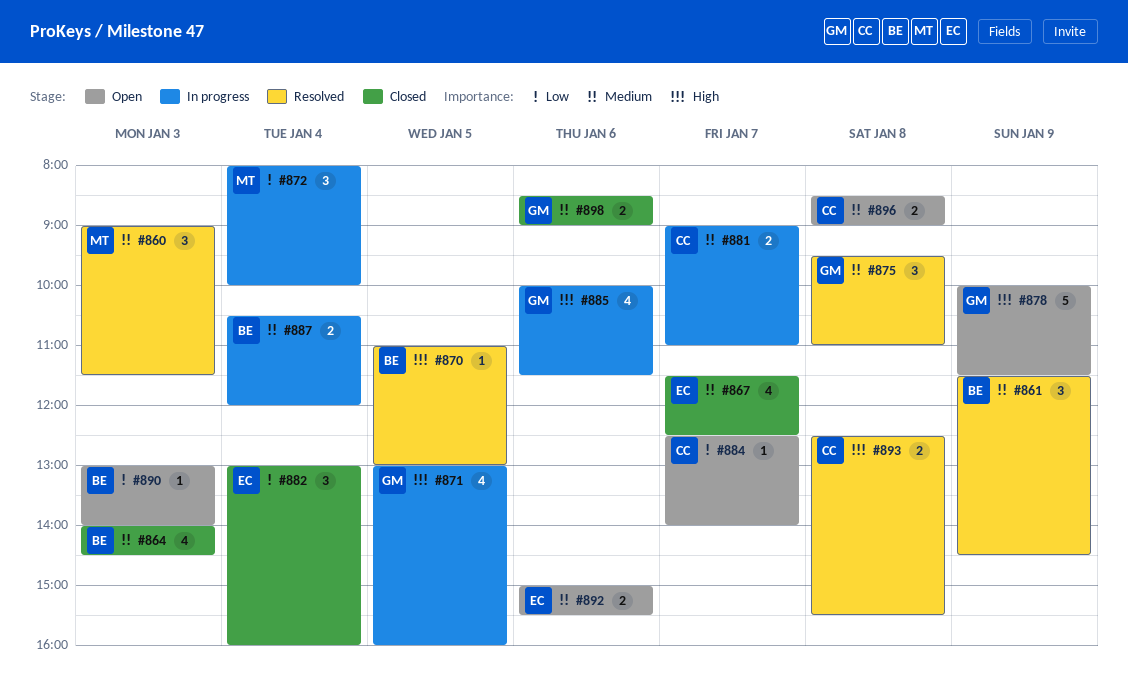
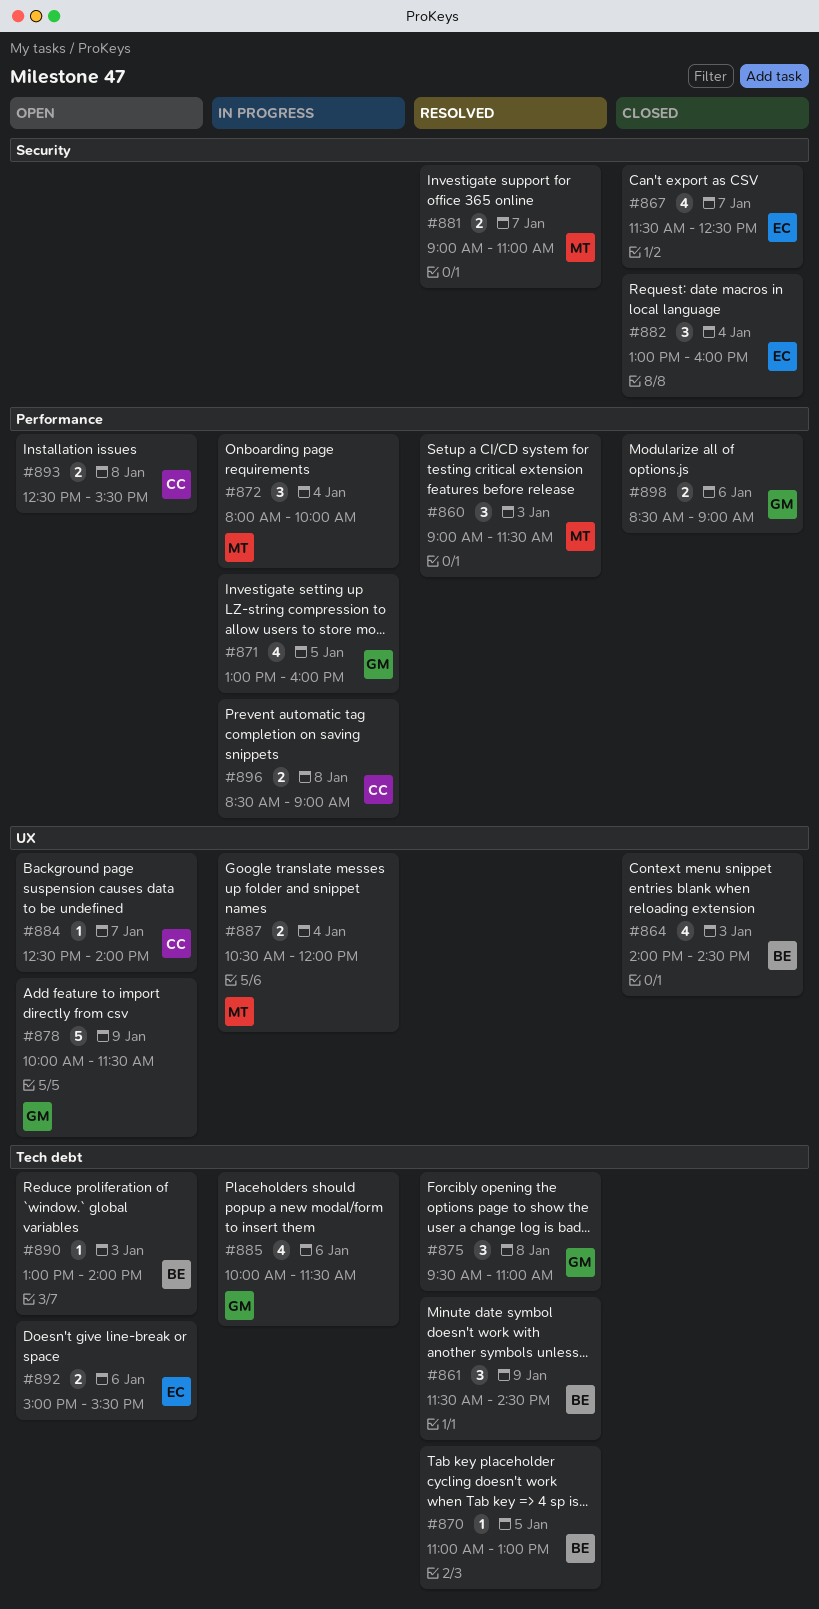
#881, status: In progress -> Resolved
#881, owner: CC -> MT
#887, owner: BE -> MT
#893, status: Resolved -> Open
#896, status: Open -> In progress

